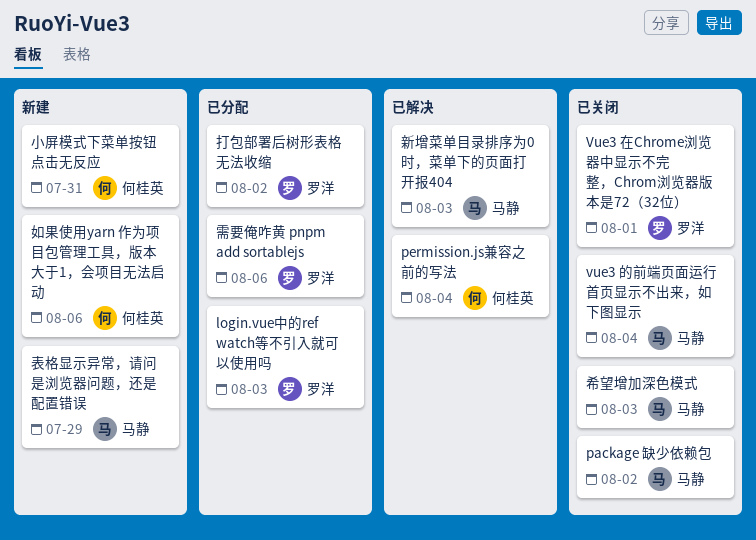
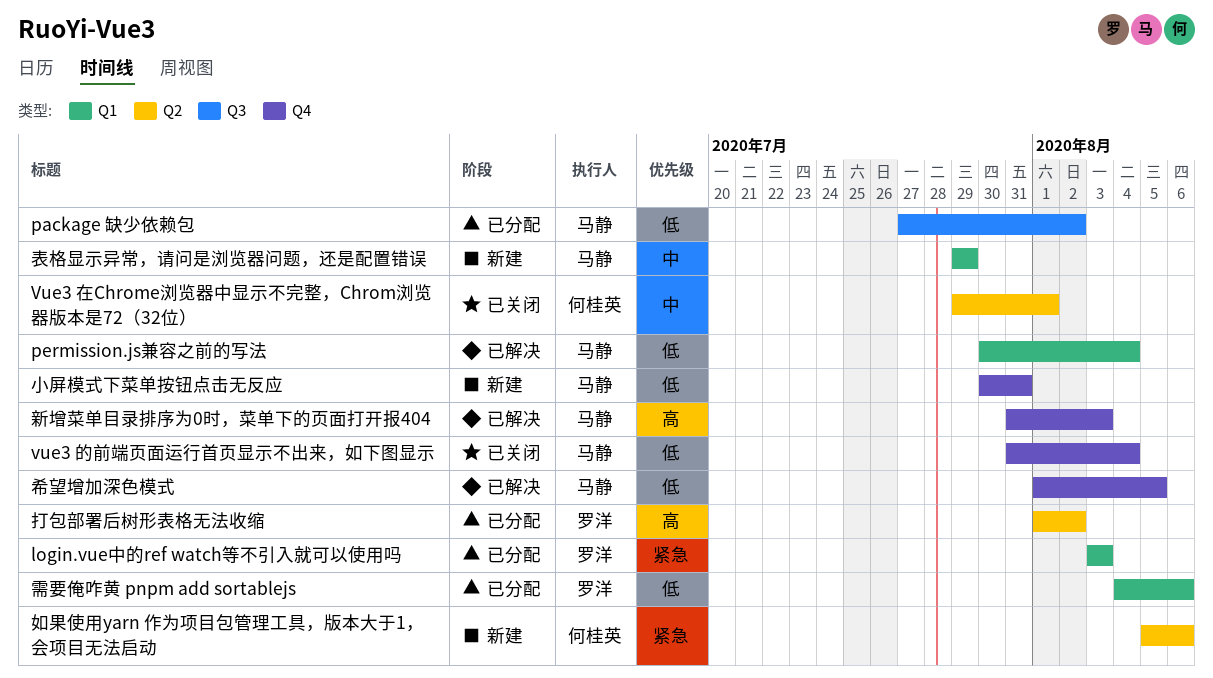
package 缺少依赖包, status: 已关闭 -> 已分配
permission.js兼容之前的写法, owner: 何桂英 -> 马静
Vue3 在Chrome浏览器中显示不完整，Chrom浏览器版本是72（32位）, owner: 罗洋 -> 何桂英
小屏模式下菜单按钮点击无反应, owner: 何桂英 -> 马静
希望增加深色模式, status: 已关闭 -> 已解决
希望增加深色模式, due: Aug 3 -> Aug 5

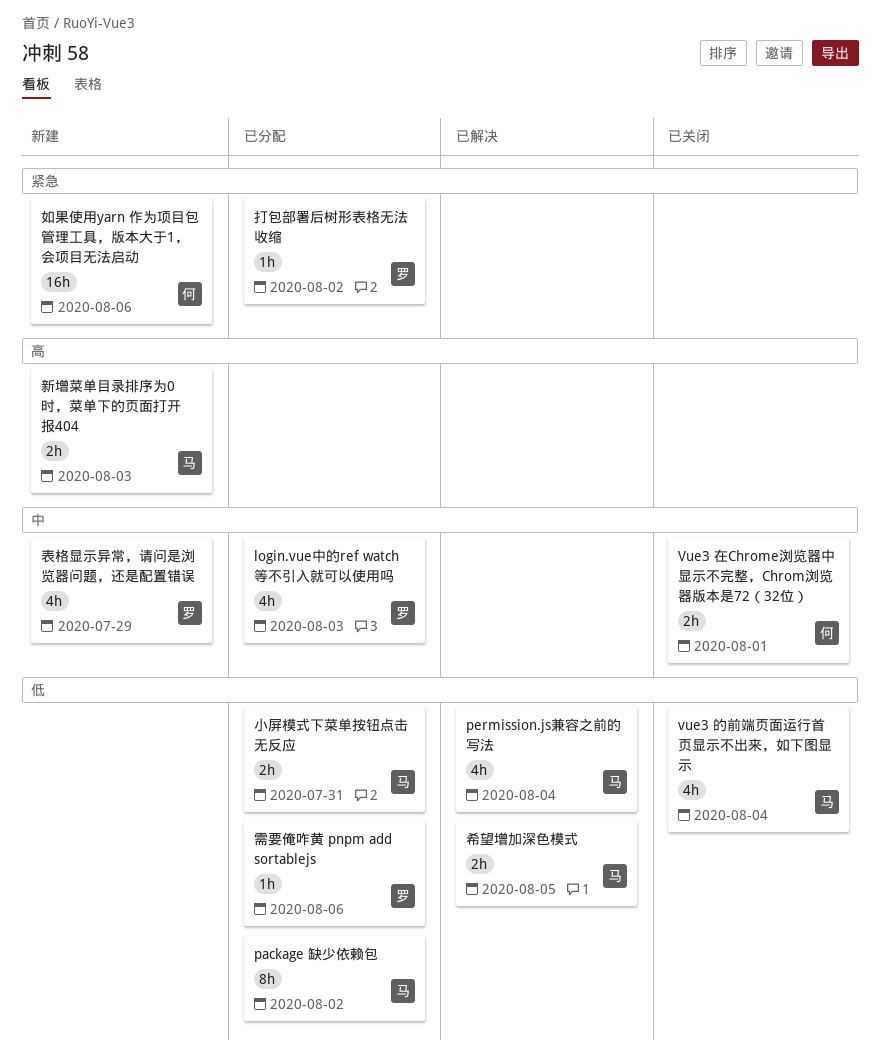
login.vue中的ref watch等不引入就可以使用吗, priority: 紧急 -> 中
小屏模式下菜单按钮点击无反应, status: 新建 -> 已分配
打包部署后树形表格无法收缩, priority: 高 -> 紧急
新增菜单目录排序为0时，菜单下的页面打开报404, status: 已解决 -> 新建
表格显示异常，请问是浏览器问题，还是配置错误, owner: 马静 -> 罗洋

